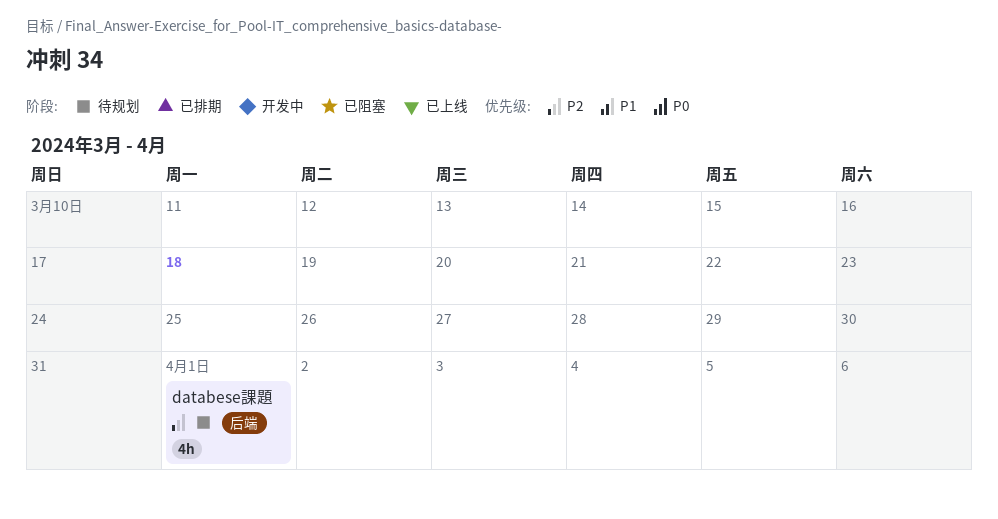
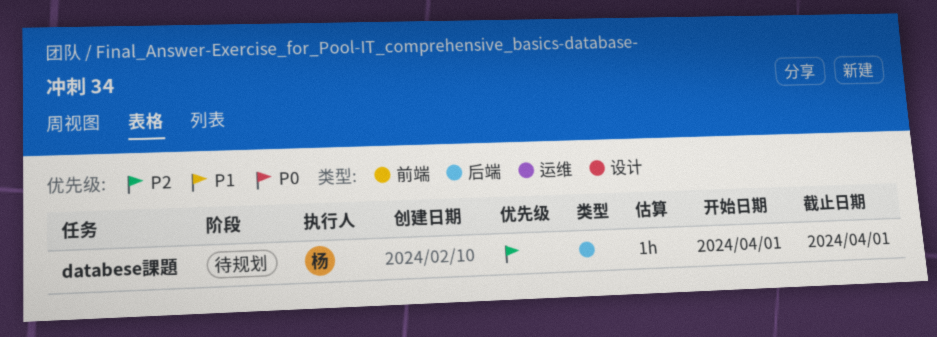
databese課題, estimate: 4h -> 1h

